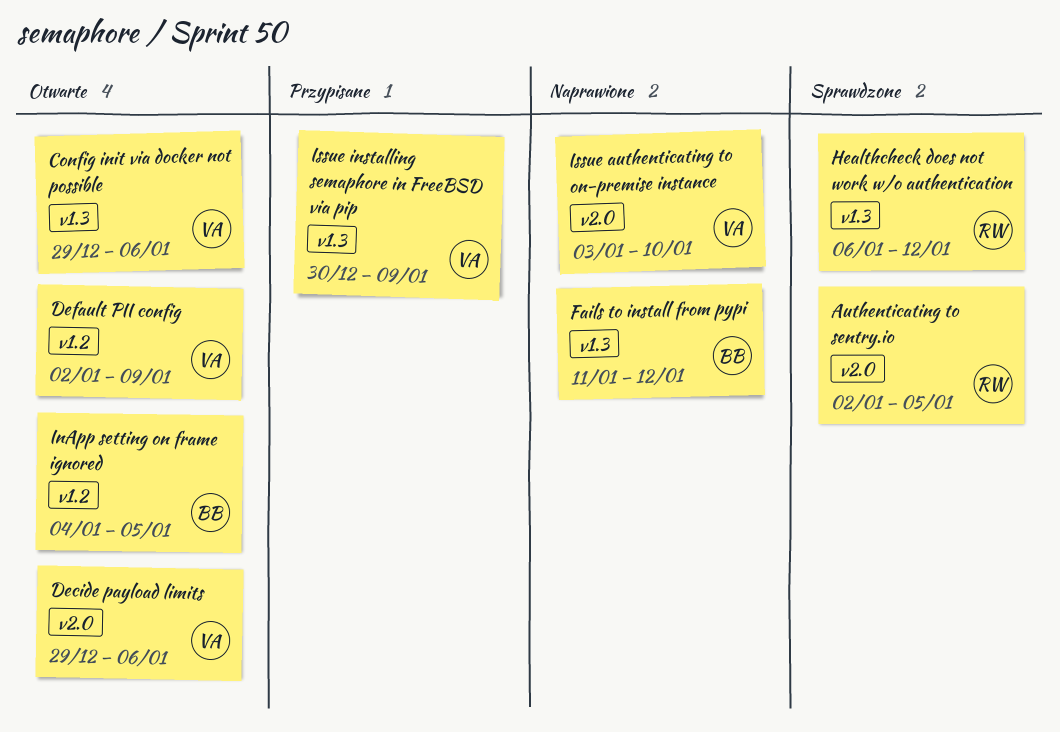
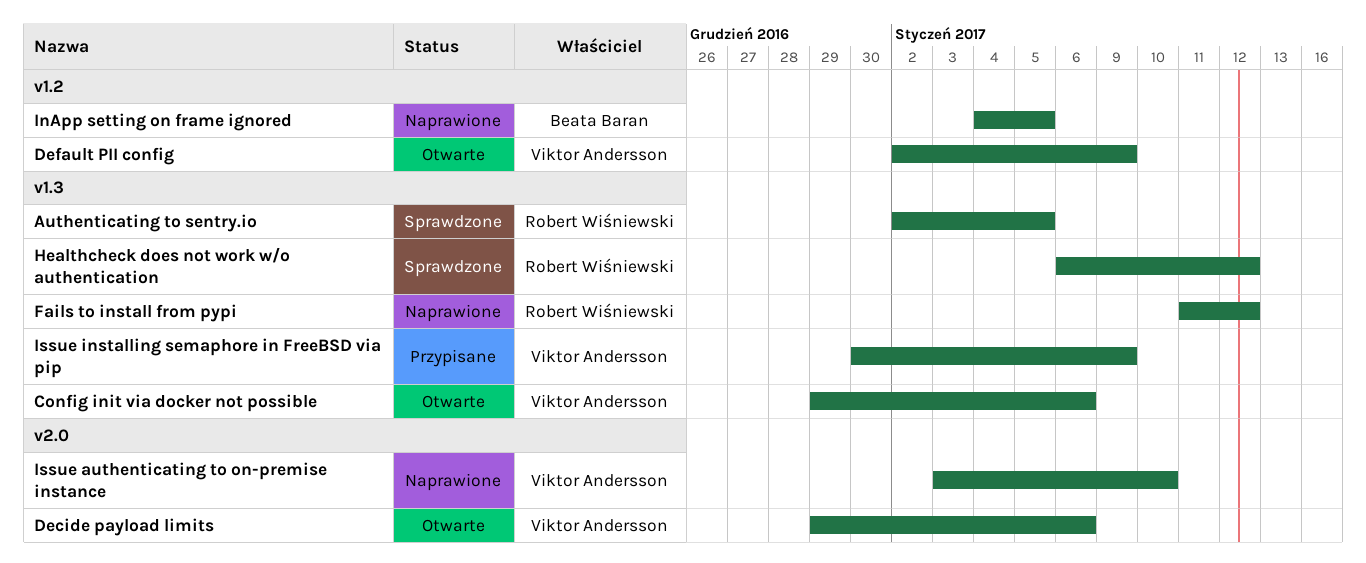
Authenticating to sentry.io, label: v2.0 -> v1.3
Fails to install from pypi, owner: Beata Baran -> Robert Wiśniewski
InApp setting on frame ignored, status: Otwarte -> Naprawione

